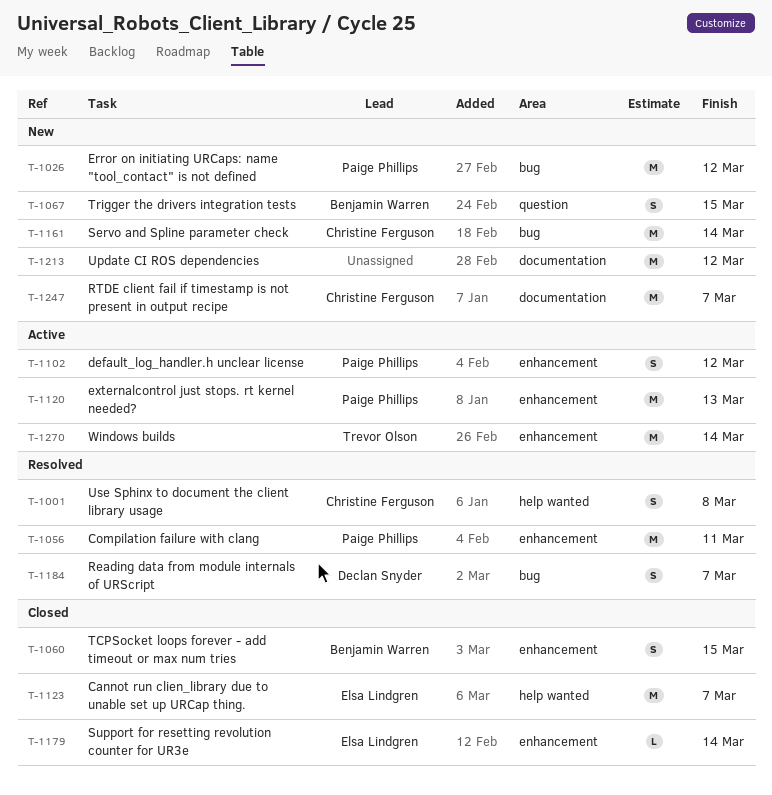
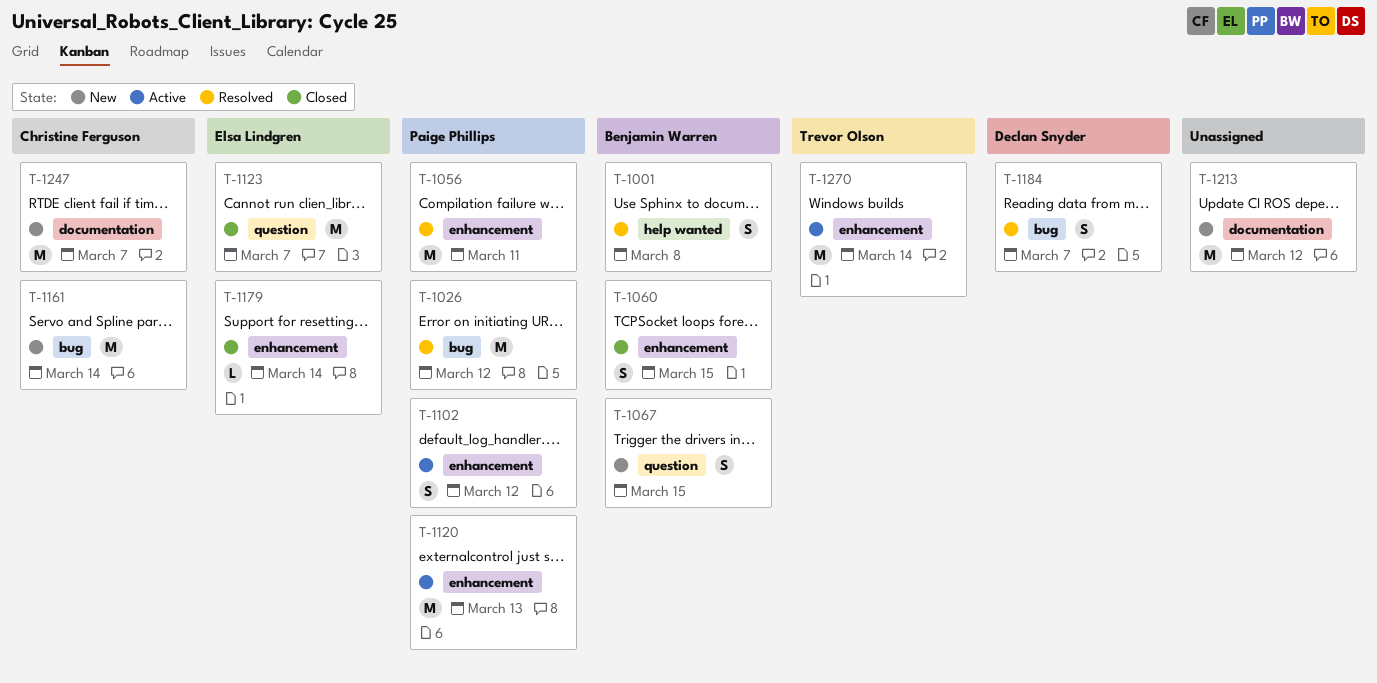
T-1001, owner: Christine Ferguson -> Benjamin Warren
T-1026, status: New -> Resolved
T-1123, label: help wanted -> question

